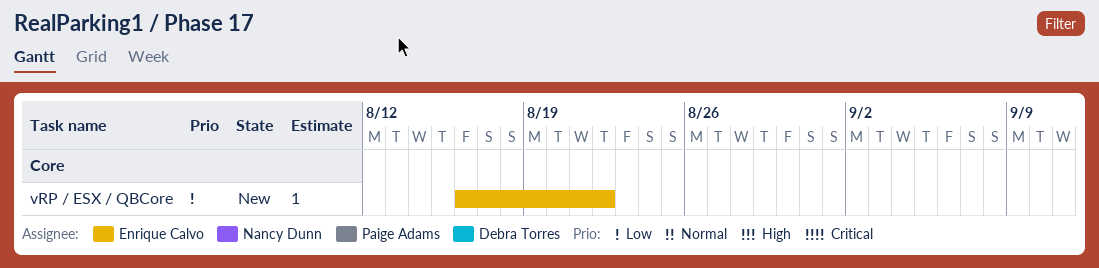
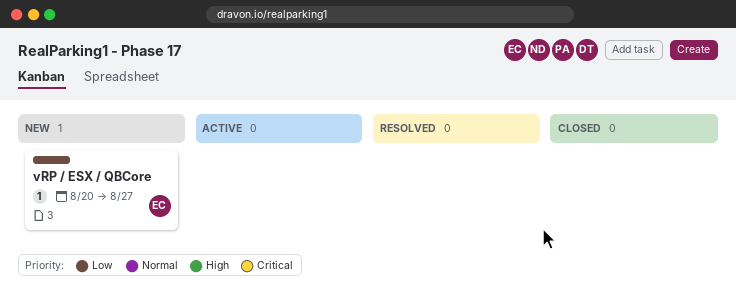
vRP / ESX / QBCore, start: Aug 16 -> Aug 20
vRP / ESX / QBCore, due: Aug 22 -> Aug 27

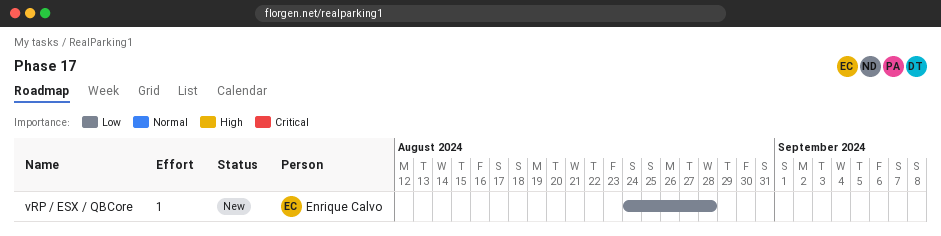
vRP / ESX / QBCore, start: Aug 20 -> Aug 24
vRP / ESX / QBCore, due: Aug 27 -> Aug 28

